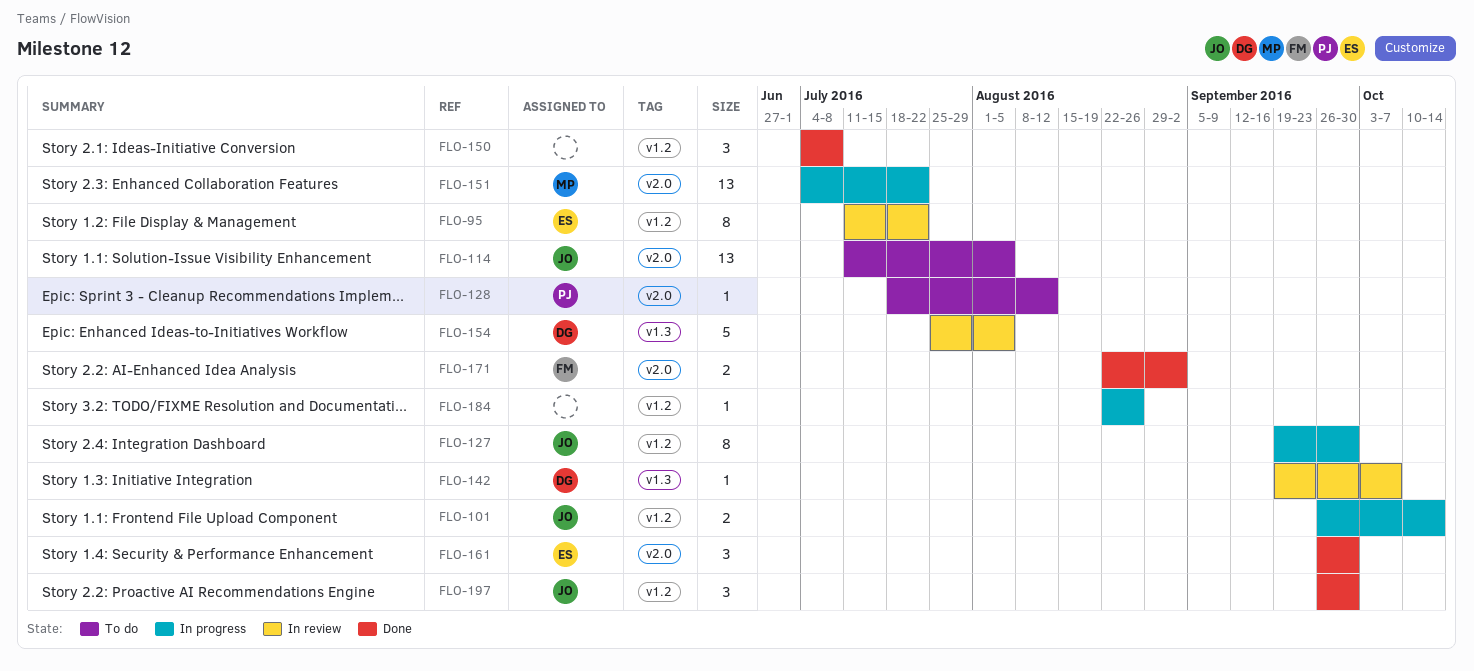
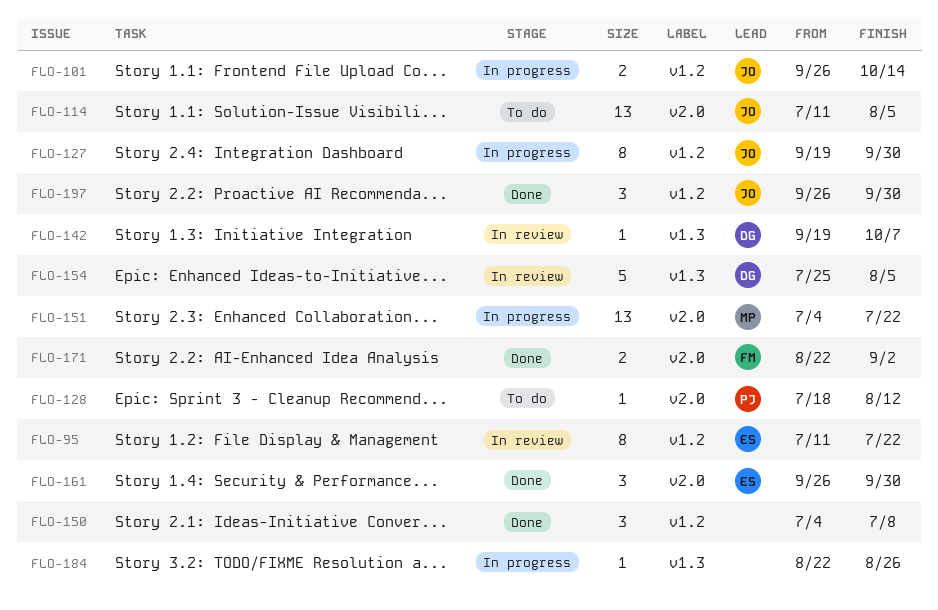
FLO-184, label: v1.2 -> v1.3

